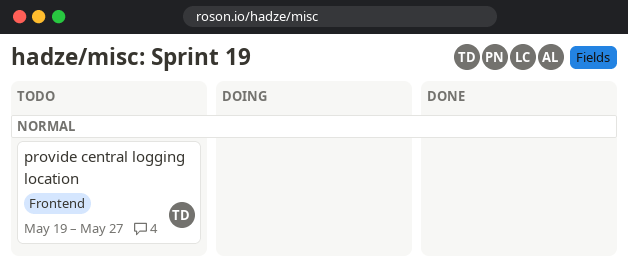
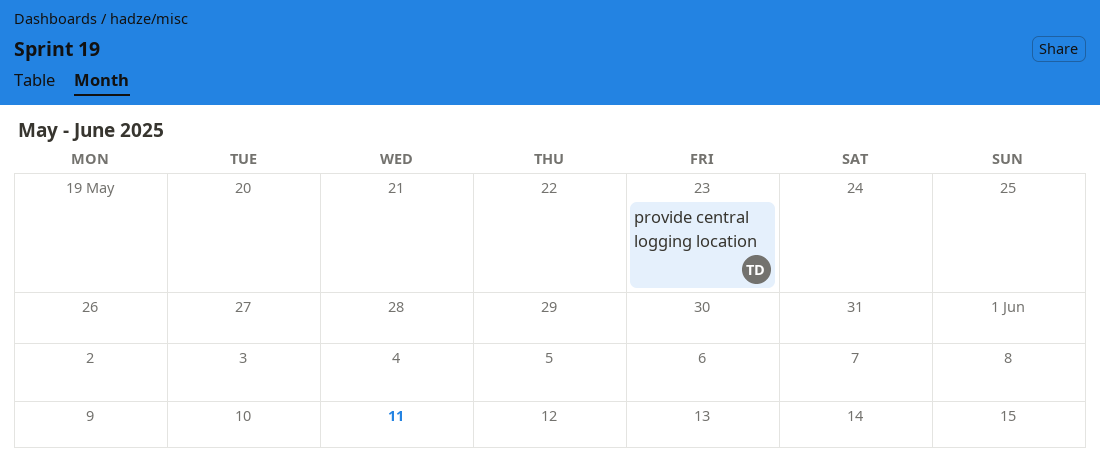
provide central logging location, due: May 27 -> May 23

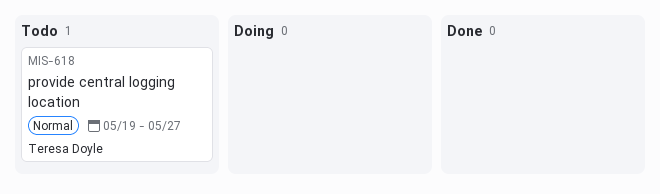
provide central logging location, due: May 23 -> May 27

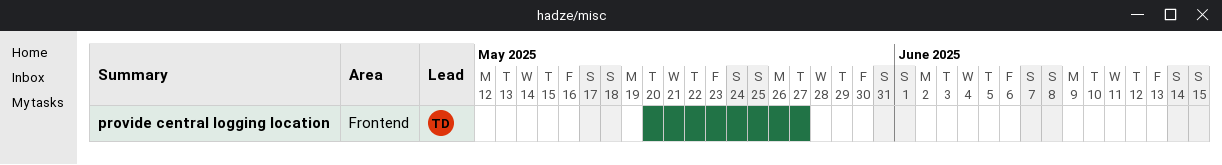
provide central logging location, start: May 19 -> May 20

